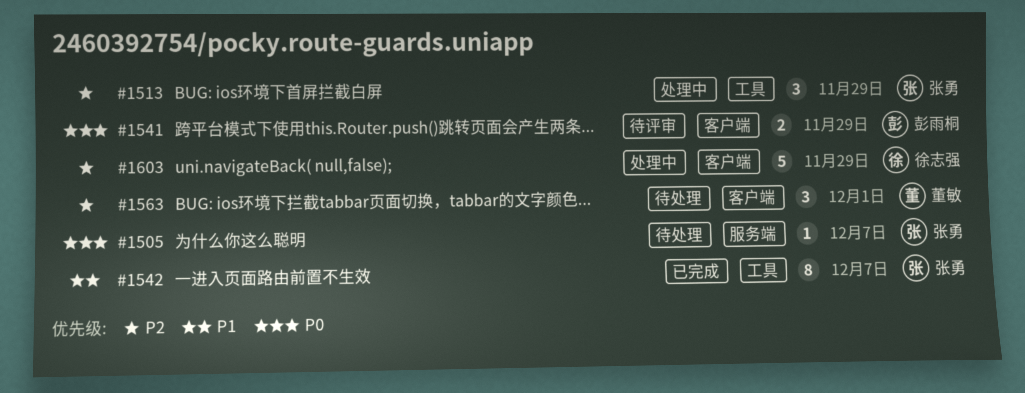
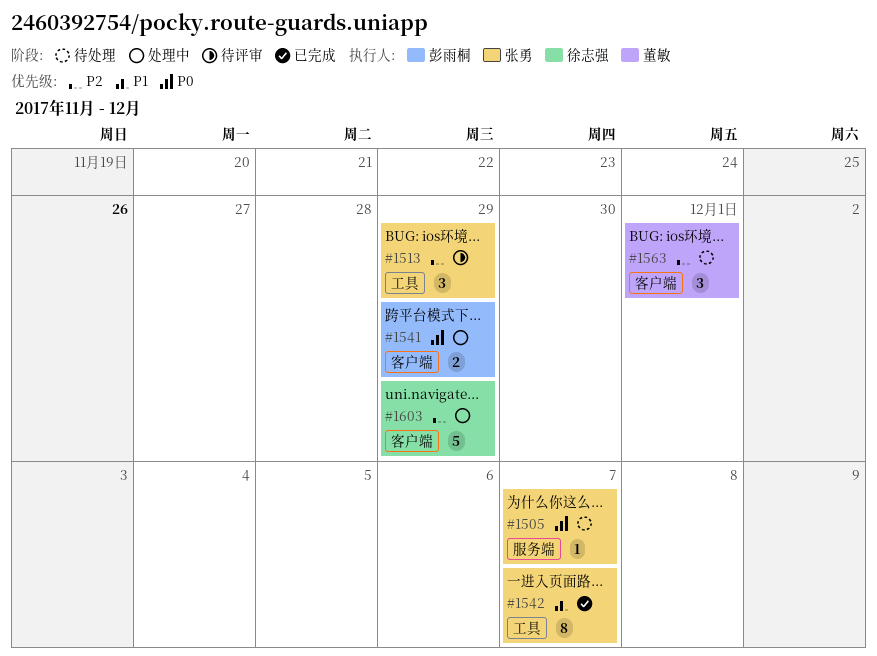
#1513, status: 处理中 -> 待评审
#1541, status: 待评审 -> 处理中

